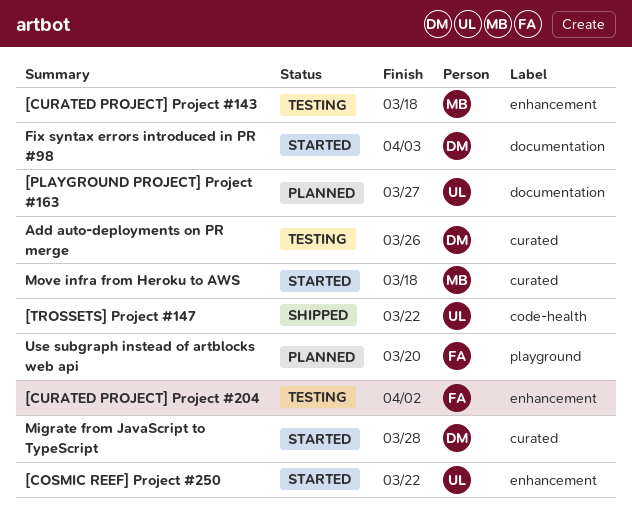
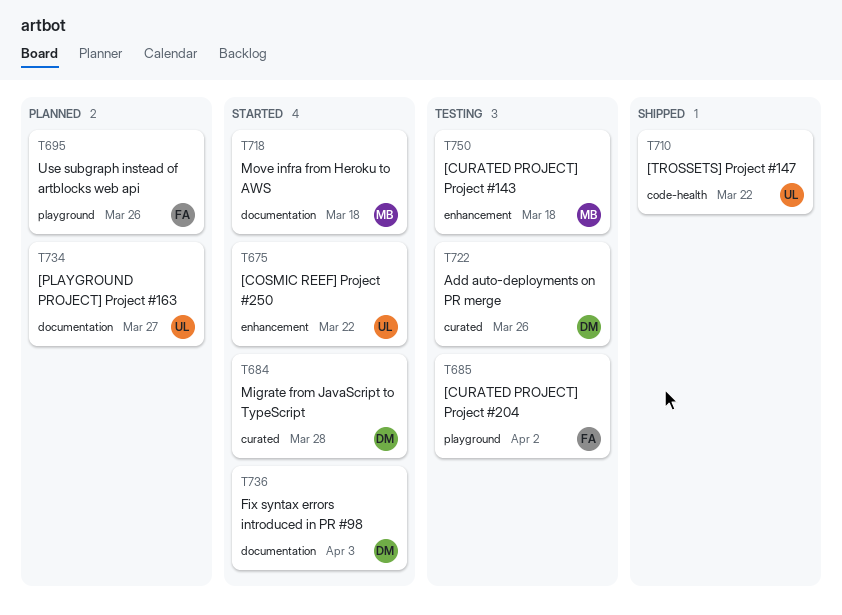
[CURATED PROJECT] Project #204, label: enhancement -> playground
Move infra from Heroku to AWS, label: curated -> documentation
Use subgraph instead of artblocks web api, due: Mar 20 -> Mar 26

